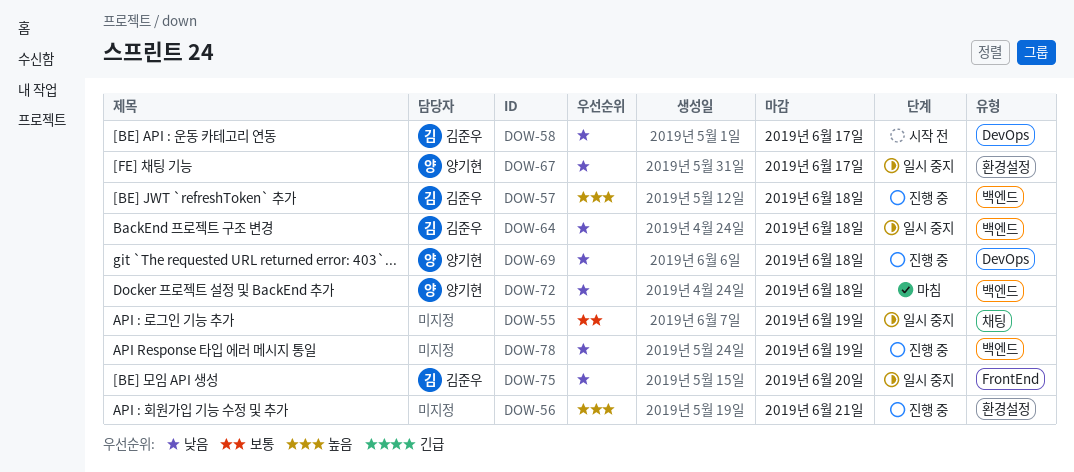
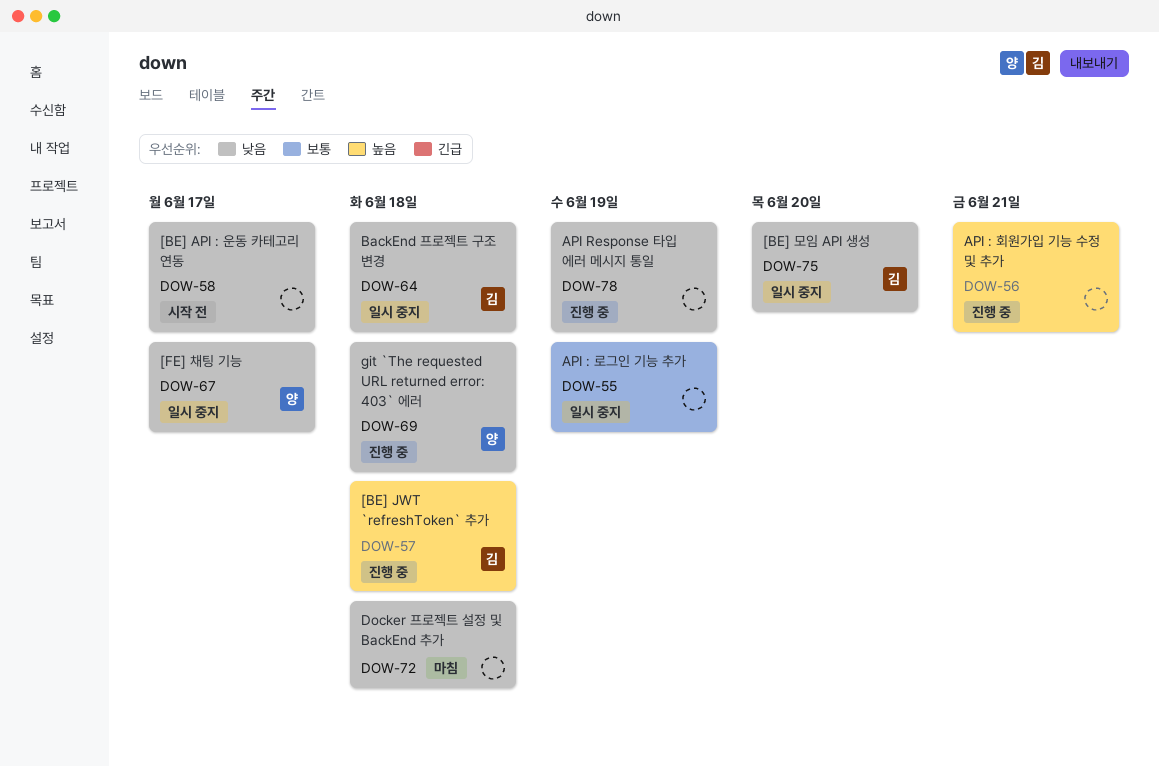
DOW-58, owner: 김준우 -> none
DOW-72, owner: 양기현 -> none

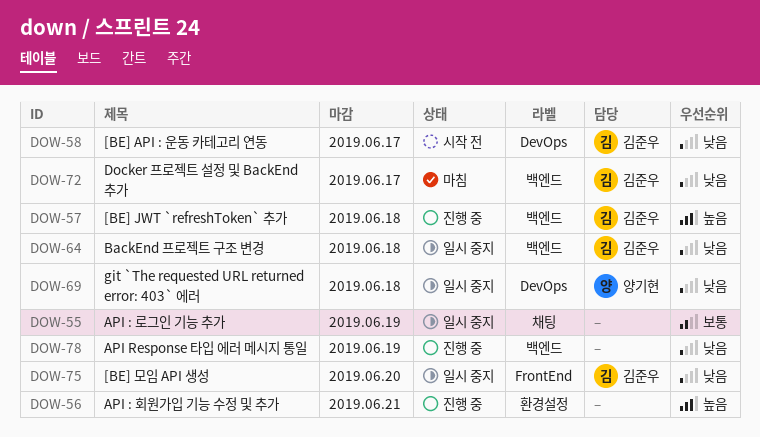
DOW-58, owner: none -> 김준우
DOW-67: present -> none
DOW-69, status: 진행 중 -> 일시 중지
DOW-72, owner: none -> 김준우
DOW-72, due: Jun 18 -> Jun 17

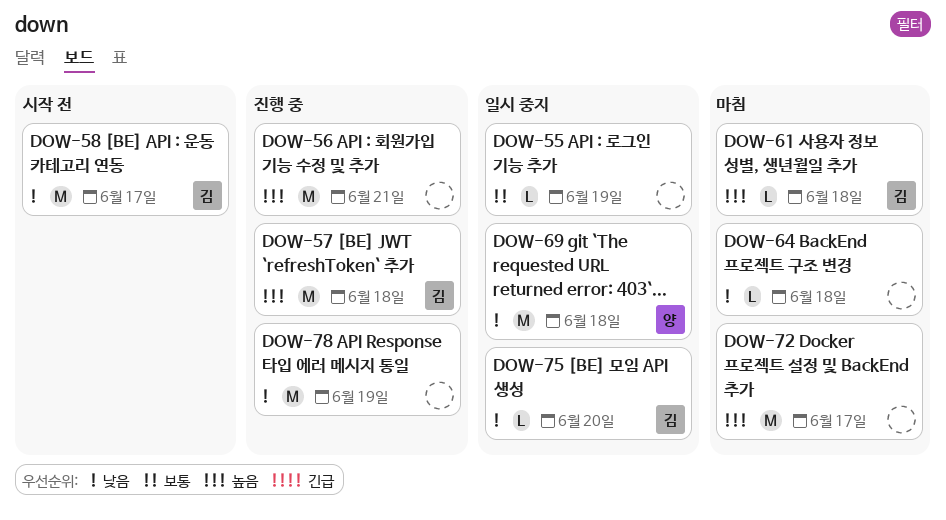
DOW-61: none -> present
DOW-64, status: 일시 중지 -> 마침
DOW-64, owner: 김준우 -> none
DOW-72, owner: 김준우 -> none
DOW-72, priority: 낮음 -> 높음

